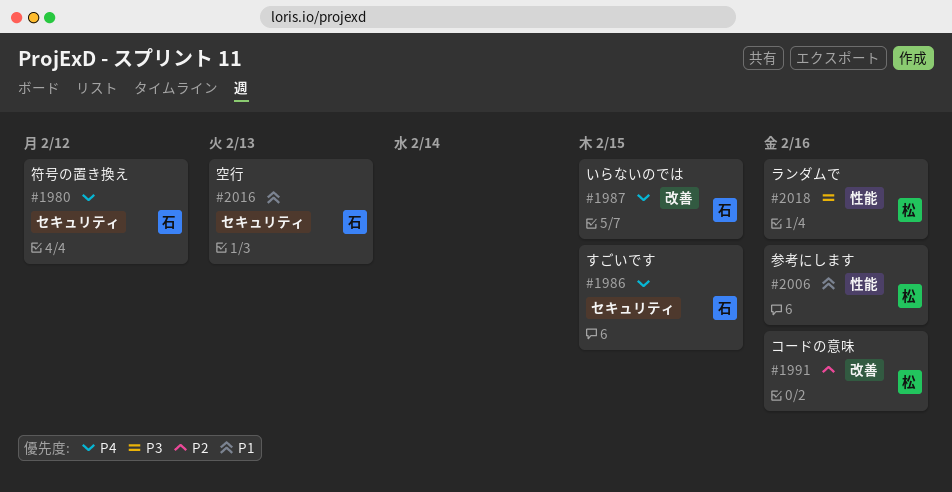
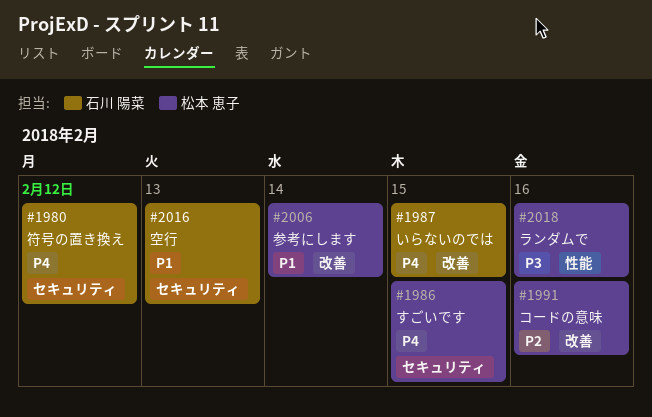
#1986, owner: 石川 陽菜 -> 松本 恵子
#2006, label: 性能 -> 改善
#2006, due: Feb 16 -> Feb 14

